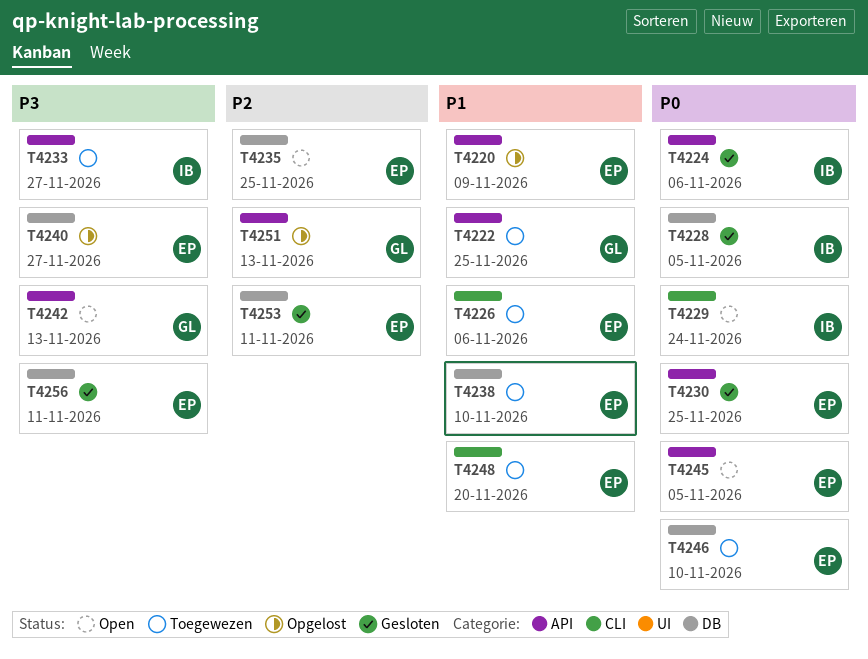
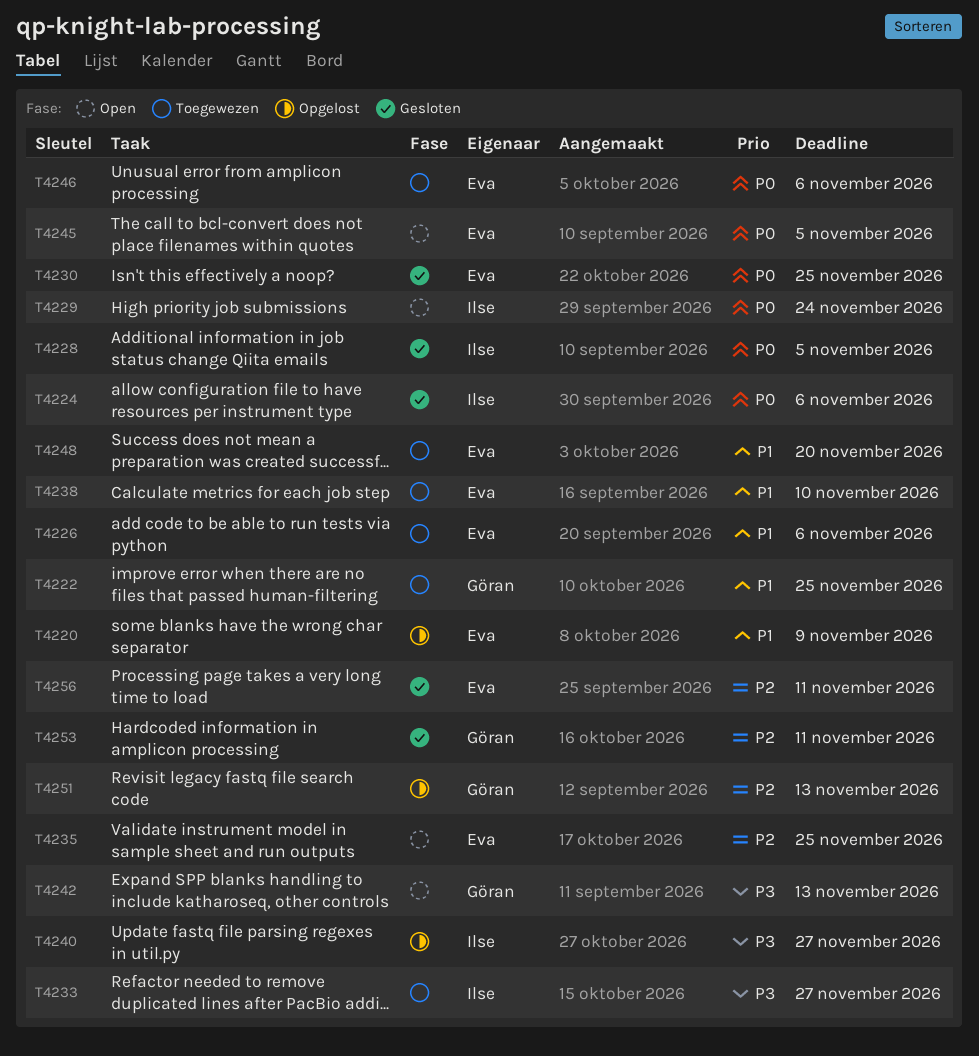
T4240, owner: Eva -> Ilse
T4246, due: Nov 10 -> Nov 6
T4253, owner: Eva -> Göran
T4256, priority: P3 -> P2

